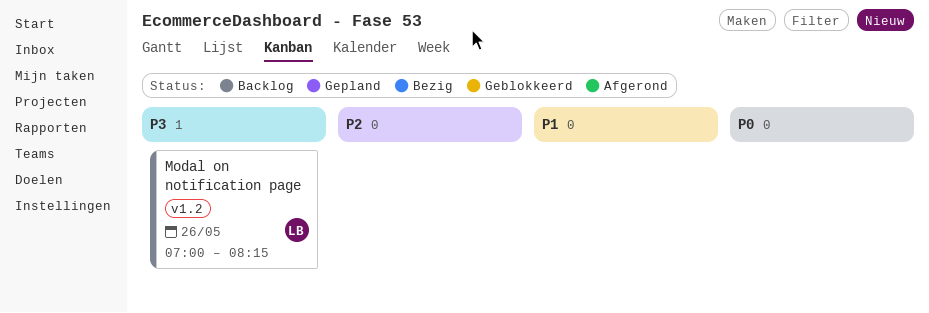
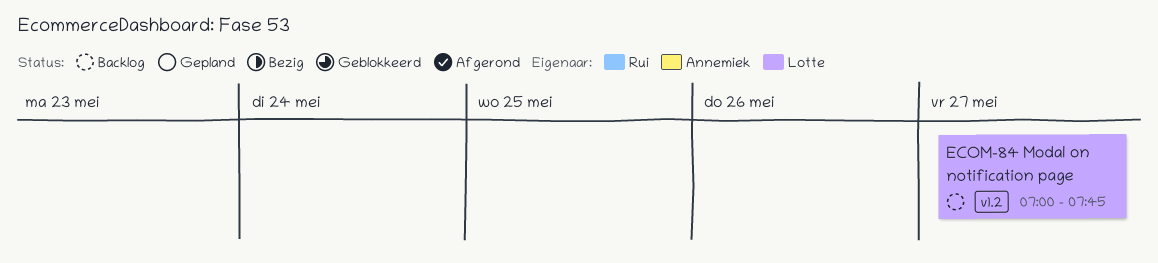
Modal on notification page, day: May 26 -> May 27
Modal on notification page, ends: 08:15 -> 07:45

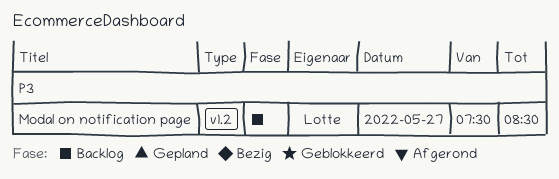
Modal on notification page, begins: 07:00 -> 07:30
Modal on notification page, ends: 07:45 -> 08:30

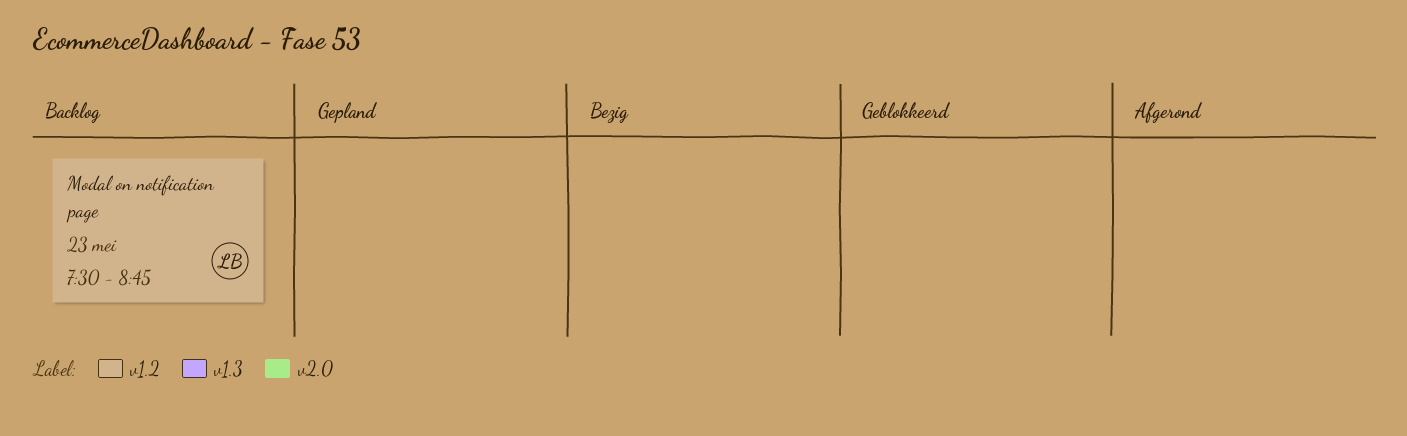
Modal on notification page, day: May 27 -> May 23
Modal on notification page, ends: 08:30 -> 08:45

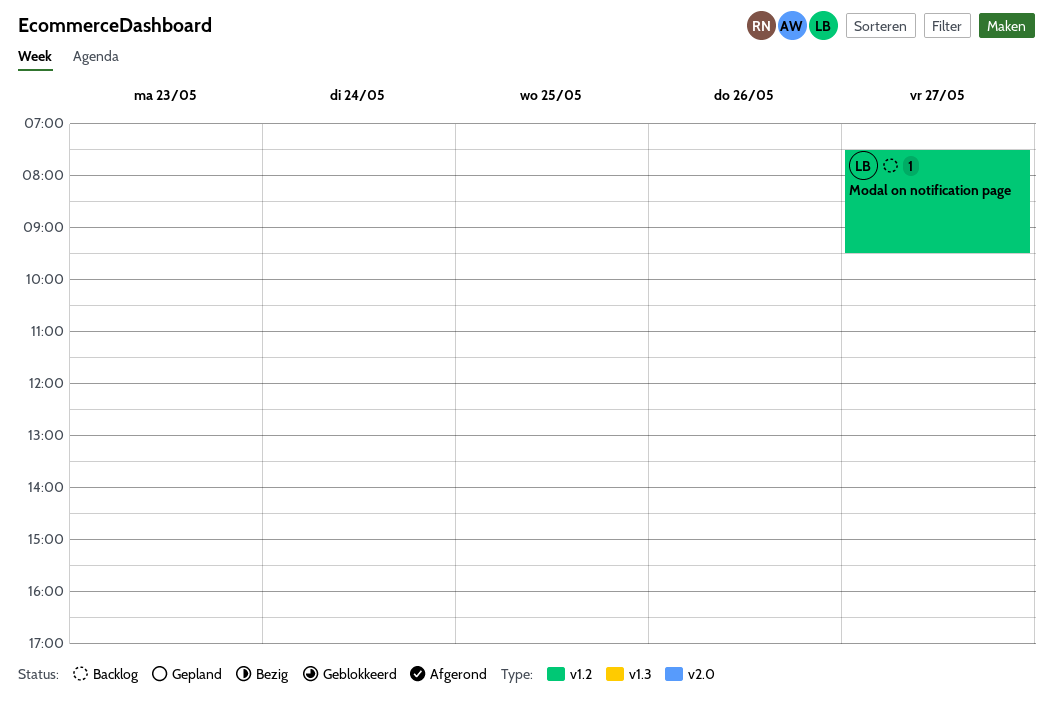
Modal on notification page, day: May 23 -> May 27
Modal on notification page, ends: 08:45 -> 09:30

